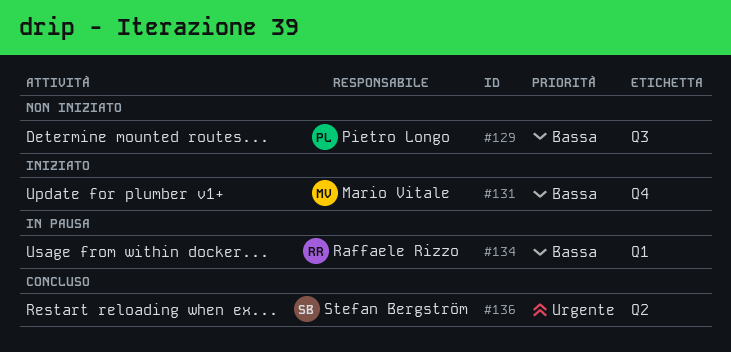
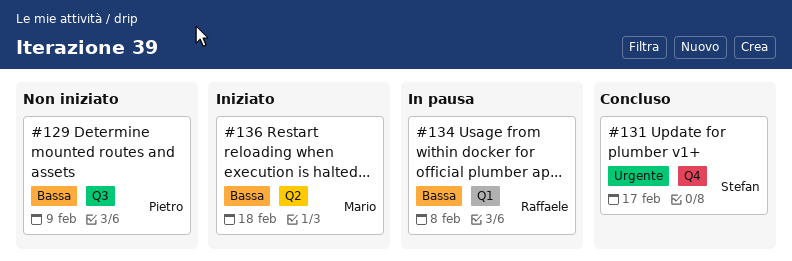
#131, status: Iniziato -> Concluso
#131, owner: Mario Vitale -> Stefan Bergström
#131, priority: Bassa -> Urgente
#136, status: Concluso -> Iniziato
#136, owner: Stefan Bergström -> Mario Vitale
#136, priority: Urgente -> Bassa

